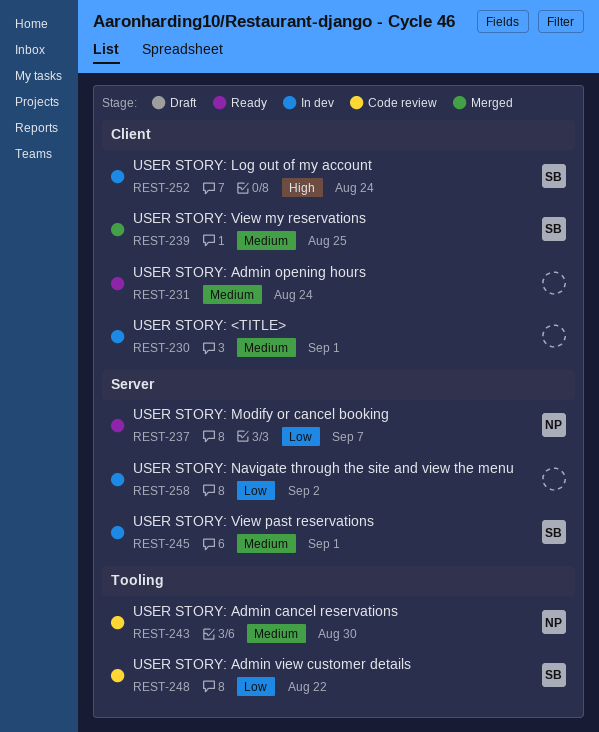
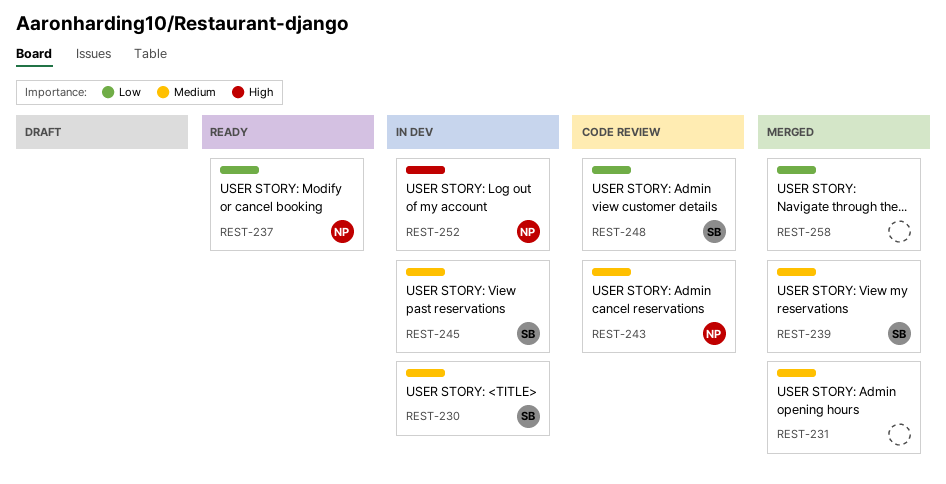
REST-230, owner: none -> SB
REST-231, status: Ready -> Merged
REST-252, owner: SB -> NP
REST-258, status: In dev -> Merged

